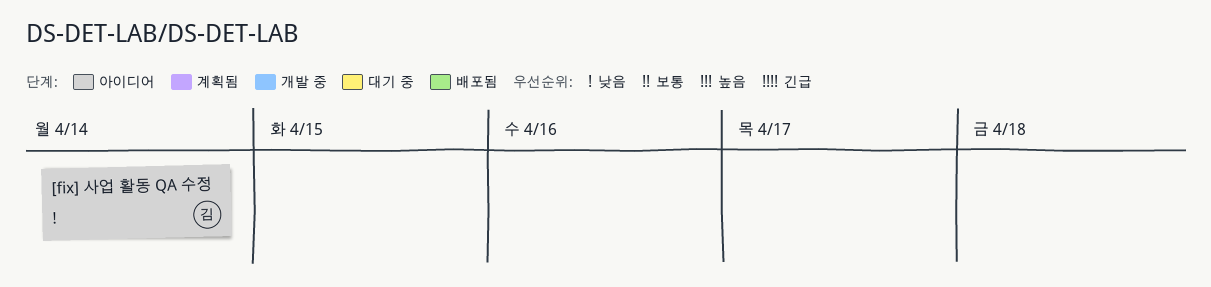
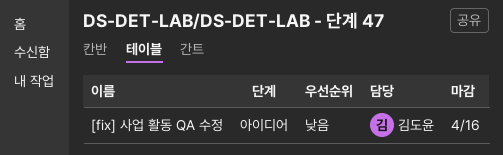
[fix] 사업 활동 QA 수정, due: Apr 14 -> Apr 16

